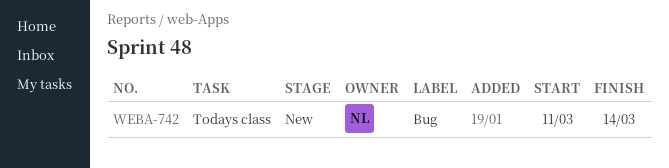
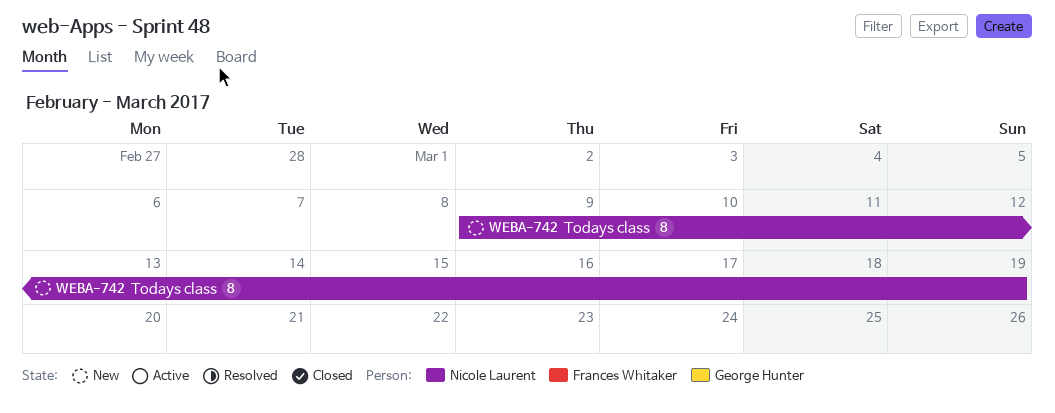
WEBA-742, start: Mar 11 -> Mar 9
WEBA-742, due: Mar 14 -> Mar 19

